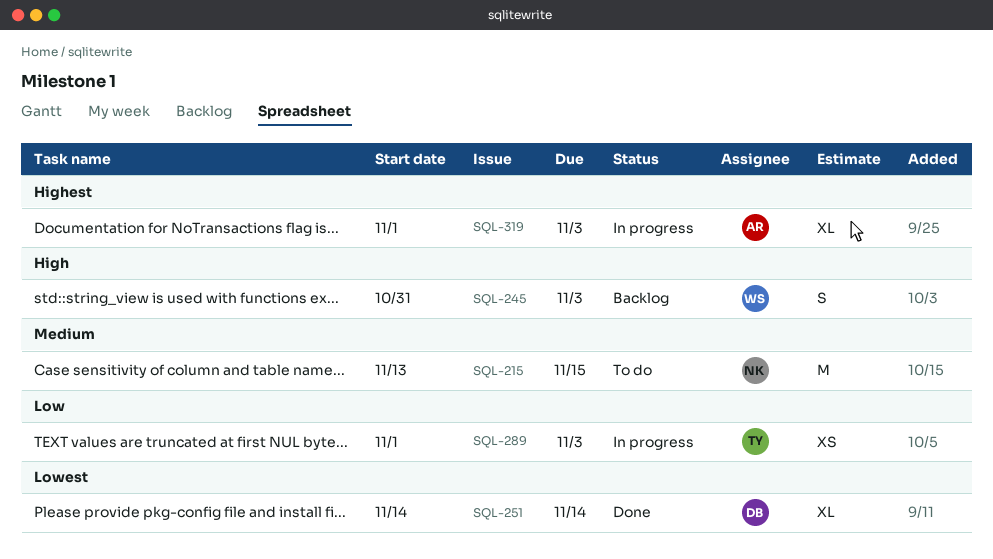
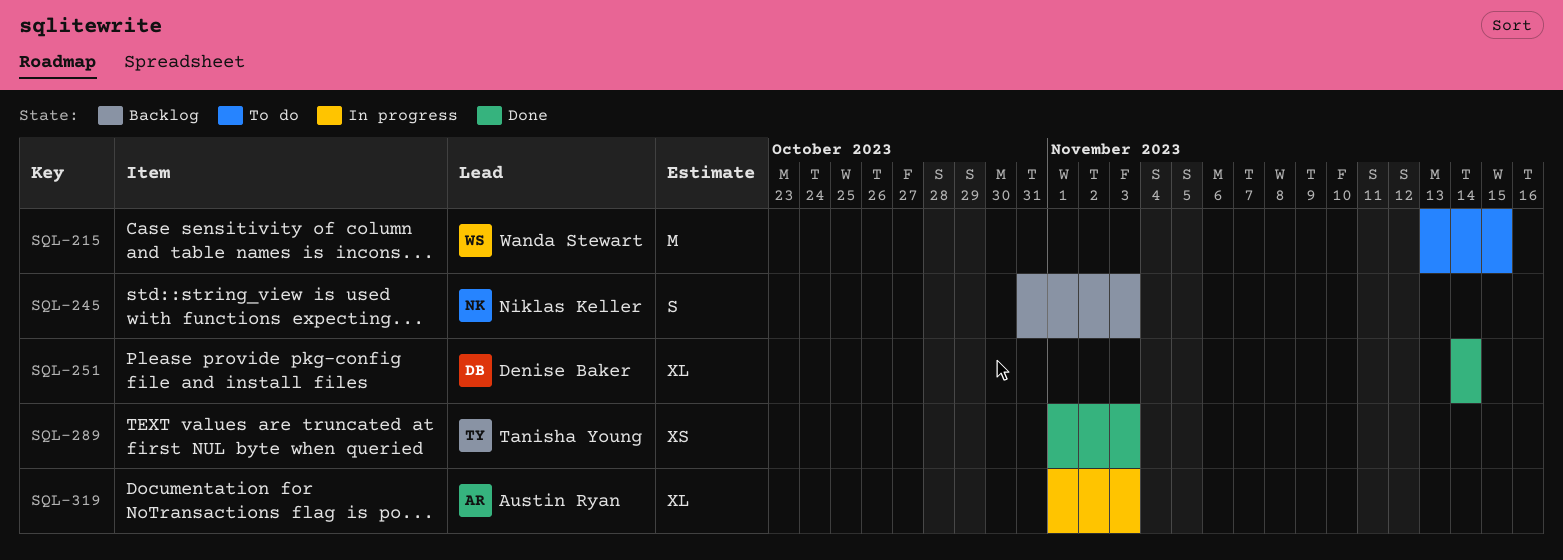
SQL-215, owner: Niklas Keller -> Wanda Stewart
SQL-245, owner: Wanda Stewart -> Niklas Keller
SQL-289, status: In progress -> Done

